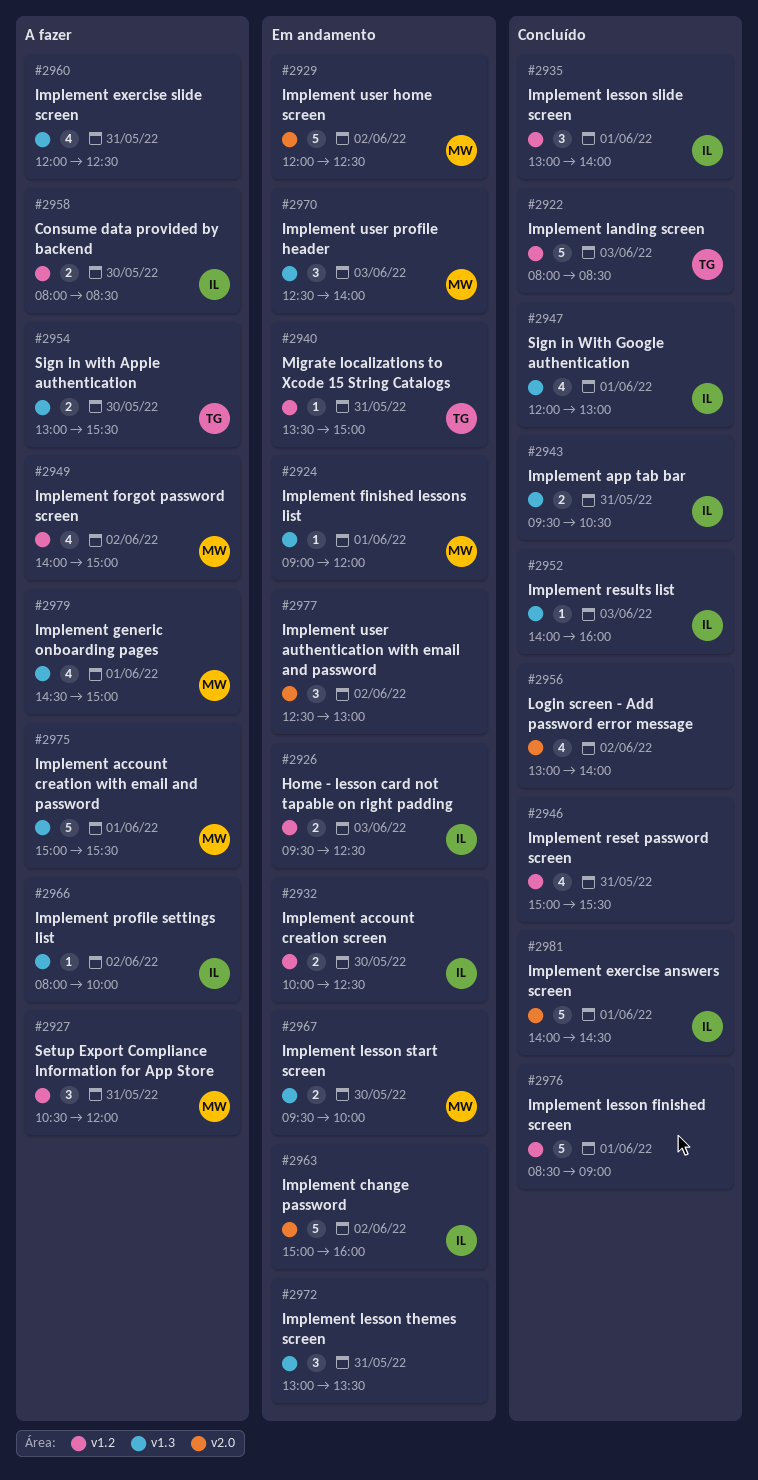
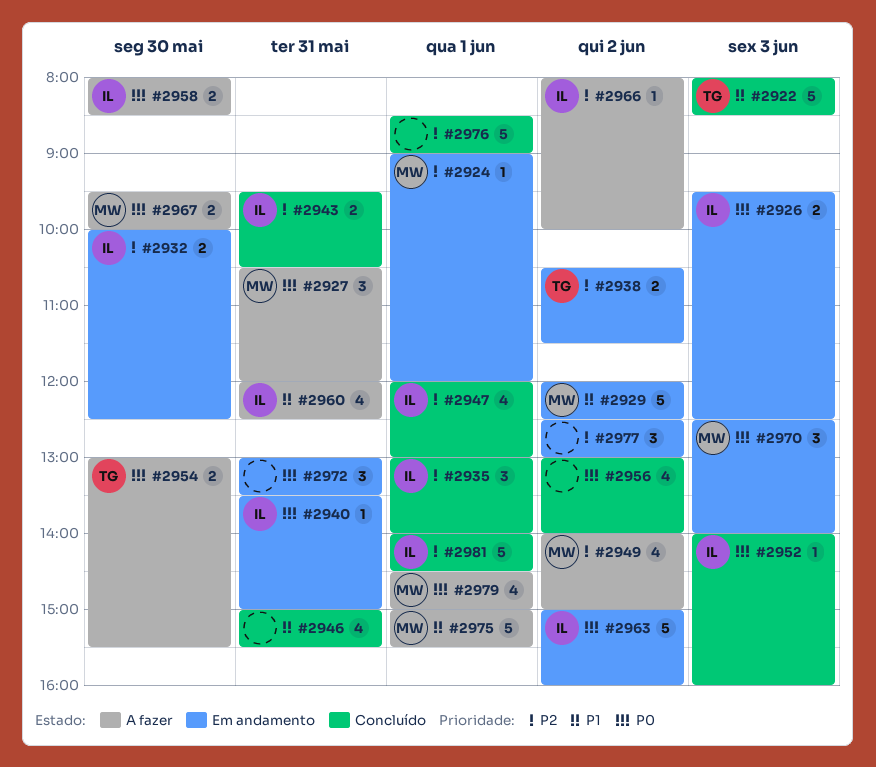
#2938: none -> present
#2940, owner: TG -> IL
#2960, owner: none -> IL
#2967, status: Em andamento -> A fazer

